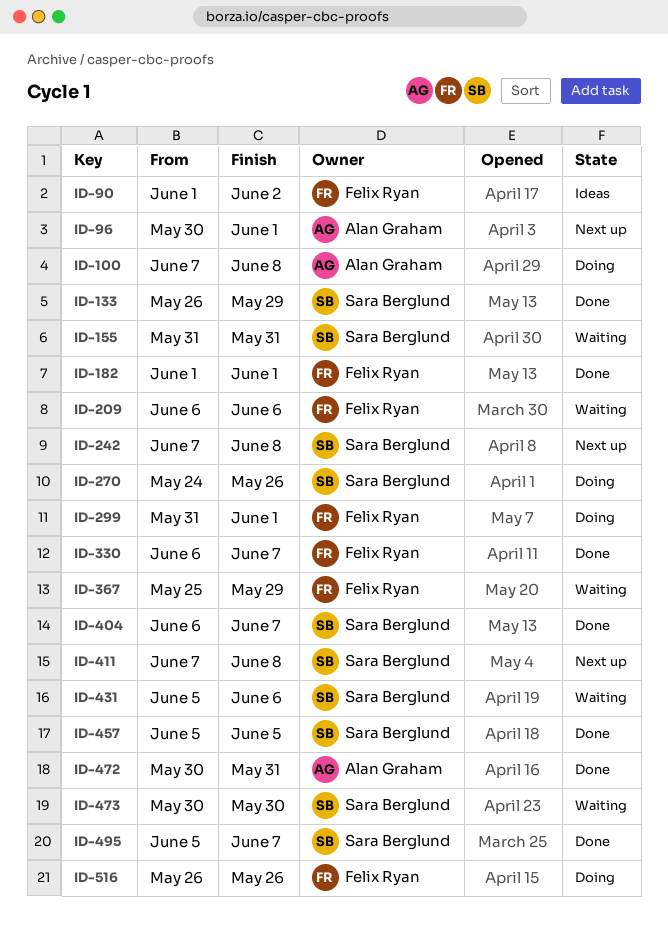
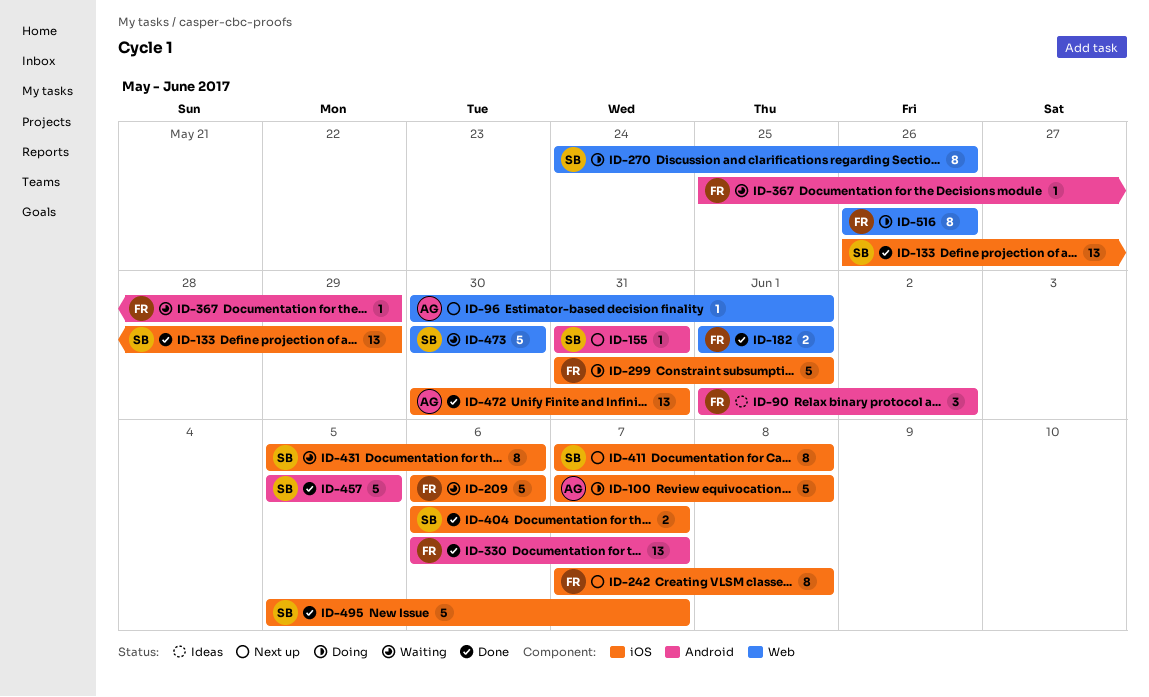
ID-155, status: Waiting -> Next up
ID-242, owner: Sara Berglund -> Felix Ryan

